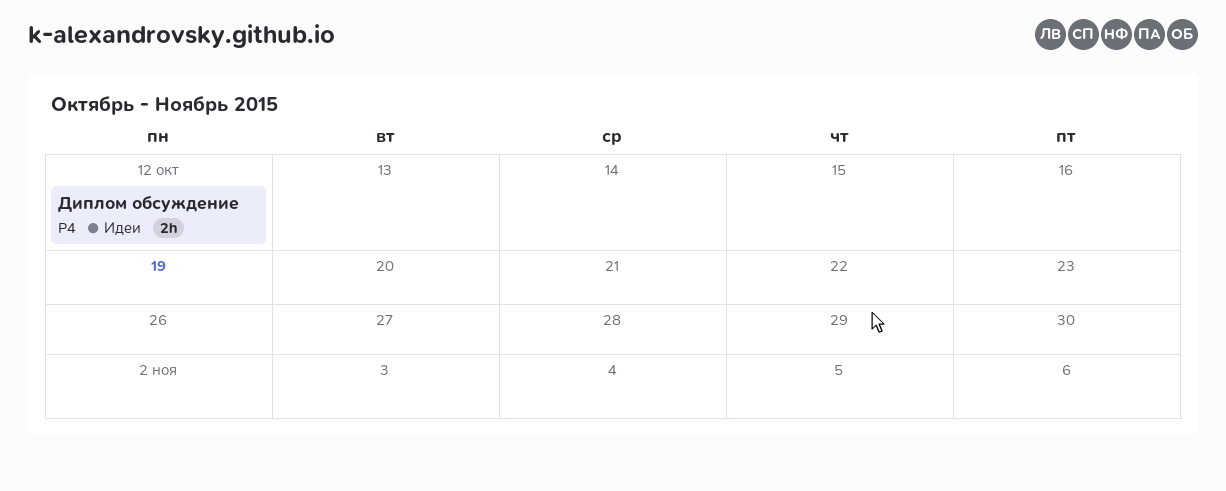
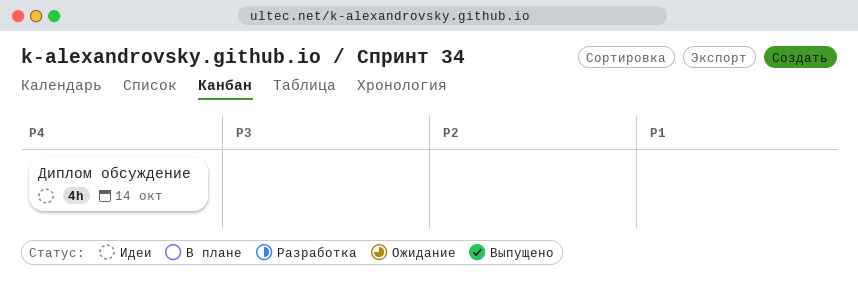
Диплом обсуждение, estimate: 2h -> 4h
Диплом обсуждение, due: Oct 12 -> Oct 14

